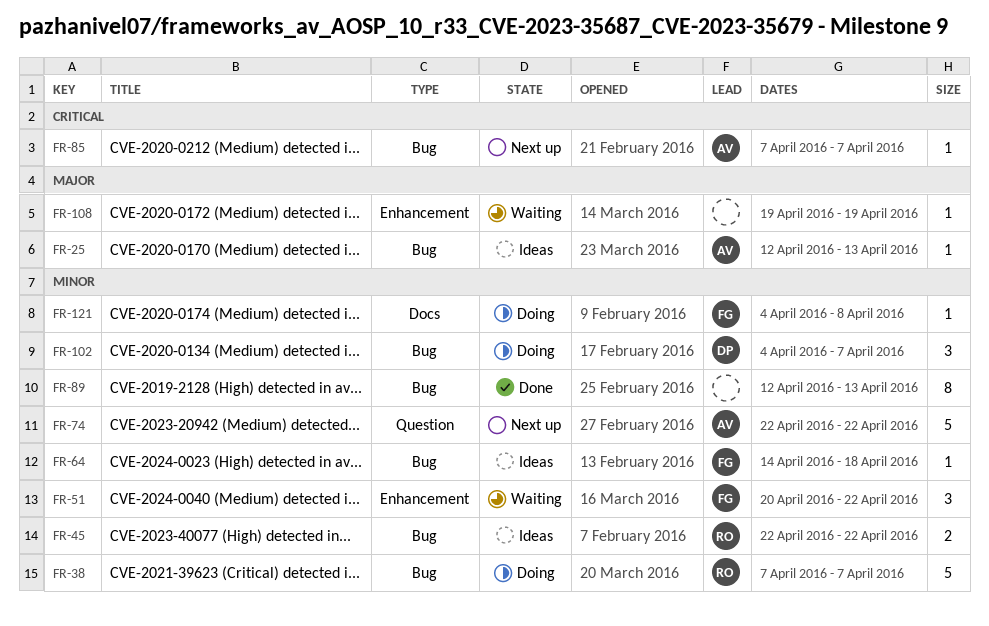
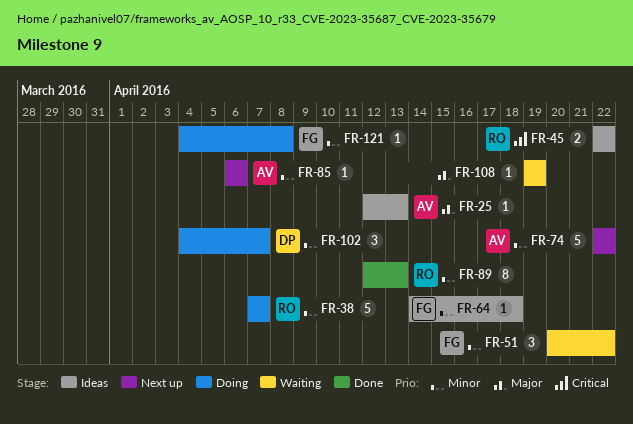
FR-45, priority: Minor -> Critical
FR-85, priority: Critical -> Minor
FR-85, start: Apr 7 -> Apr 6
FR-85, due: Apr 7 -> Apr 6
FR-89, owner: none -> RO

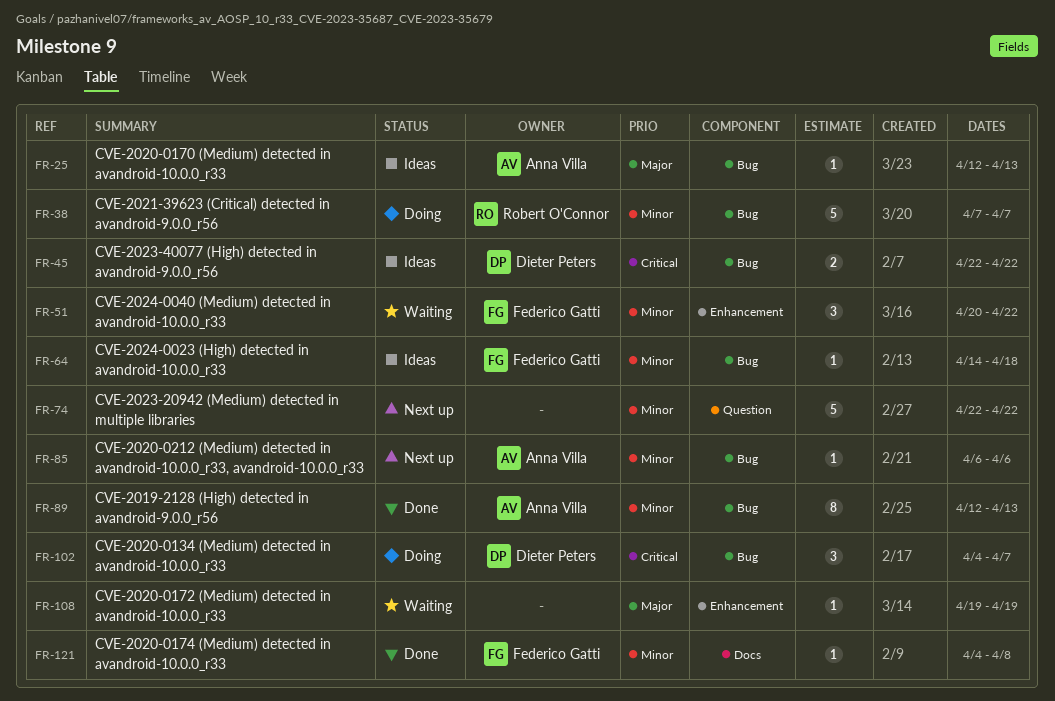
FR-45, owner: Robert O'Connor -> Dieter Peters
FR-74, owner: Anna Villa -> none
FR-89, owner: Robert O'Connor -> Anna Villa
FR-102, priority: Minor -> Critical
FR-121, status: Doing -> Done

